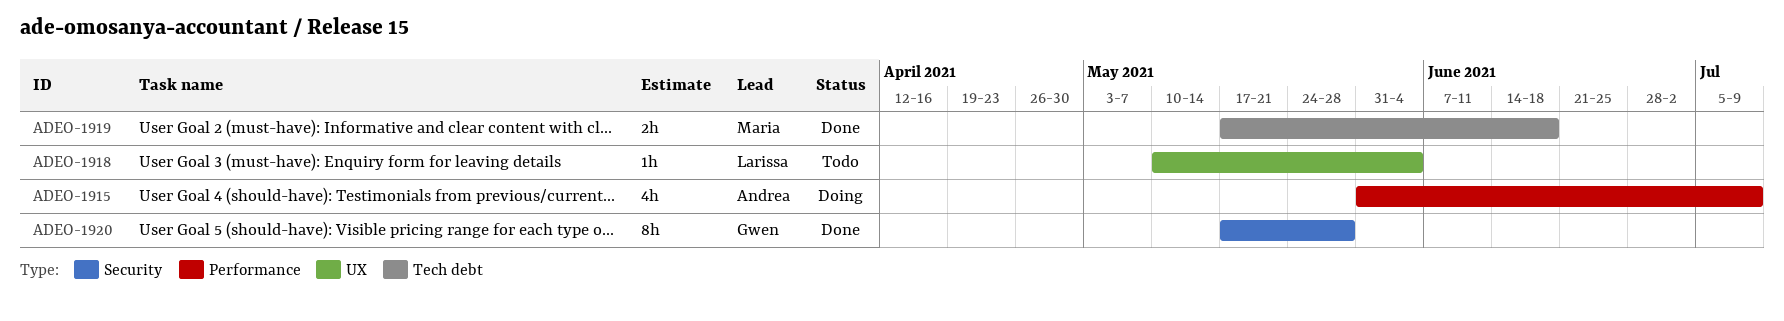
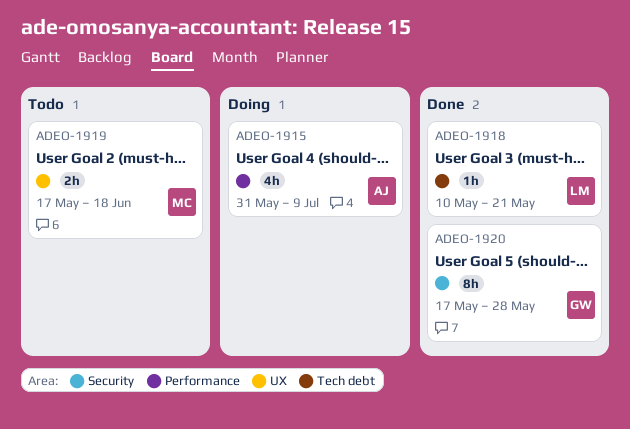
ADEO-1918, status: Todo -> Done
ADEO-1918, label: UX -> Tech debt
ADEO-1918, due: Jun 4 -> May 21
ADEO-1919, status: Done -> Todo
ADEO-1919, label: Tech debt -> UX

